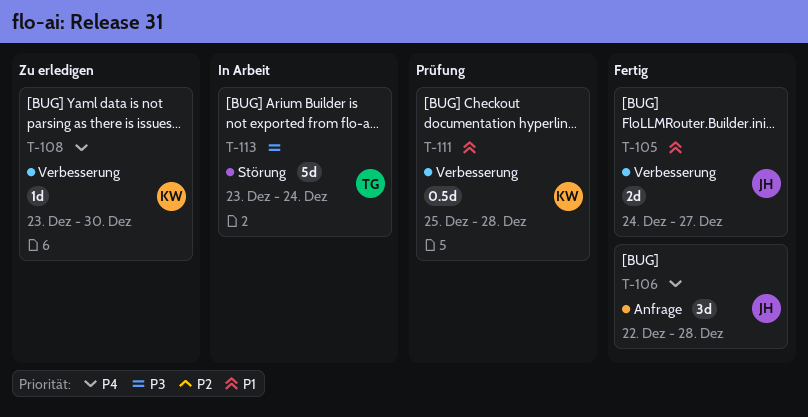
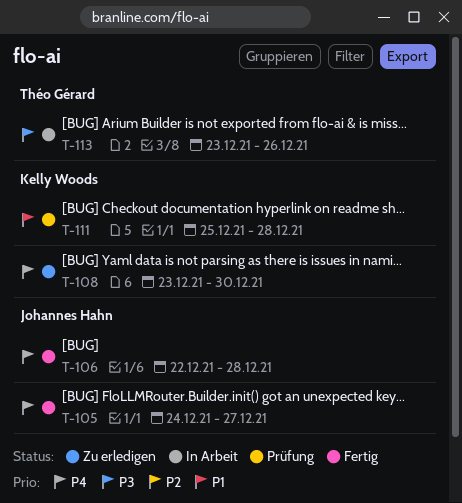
T-105, priority: P1 -> P4
T-113, due: Dec 24 -> Dec 26

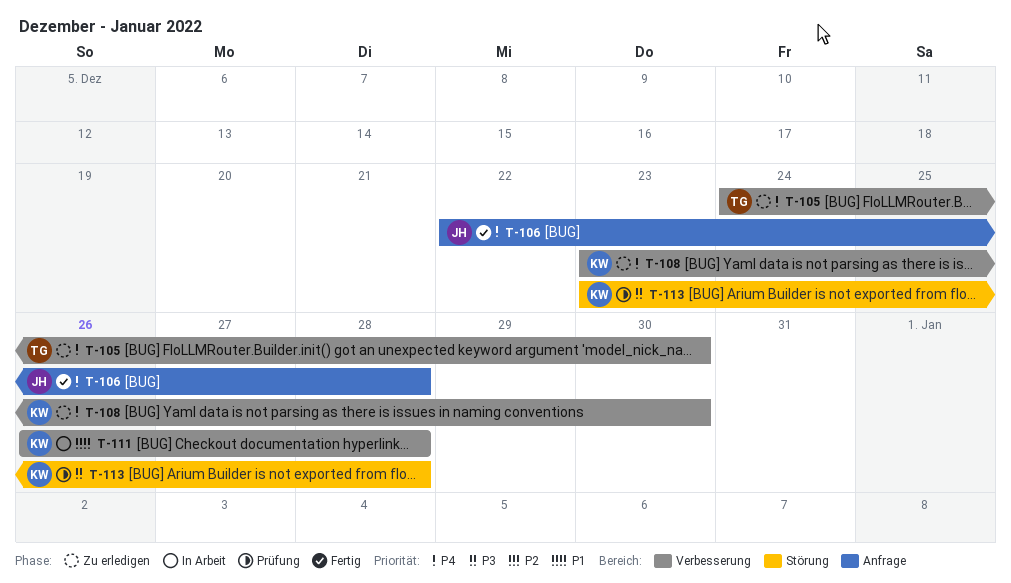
T-105, status: Fertig -> Zu erledigen
T-105, owner: Johannes Hahn -> Théo Gérard
T-105, due: Dec 27 -> Dec 30
T-111, status: Prüfung -> In Arbeit
T-111, start: Dec 25 -> Dec 26
T-113, status: In Arbeit -> Prüfung
T-113, owner: Théo Gérard -> Kelly Woods
T-113, due: Dec 26 -> Dec 28

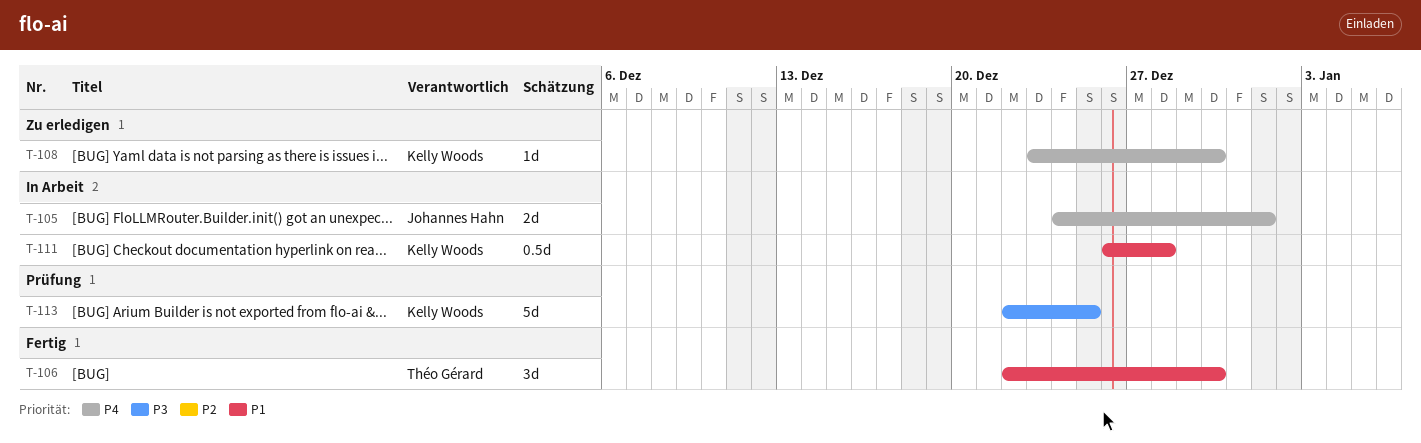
T-105, status: Zu erledigen -> In Arbeit
T-105, owner: Théo Gérard -> Johannes Hahn
T-105, due: Dec 30 -> Jan 1
T-106, owner: Johannes Hahn -> Théo Gérard
T-106, priority: P4 -> P1
T-106, due: Dec 28 -> Dec 30
T-113, start: Dec 23 -> Dec 22
T-113, due: Dec 28 -> Dec 25

